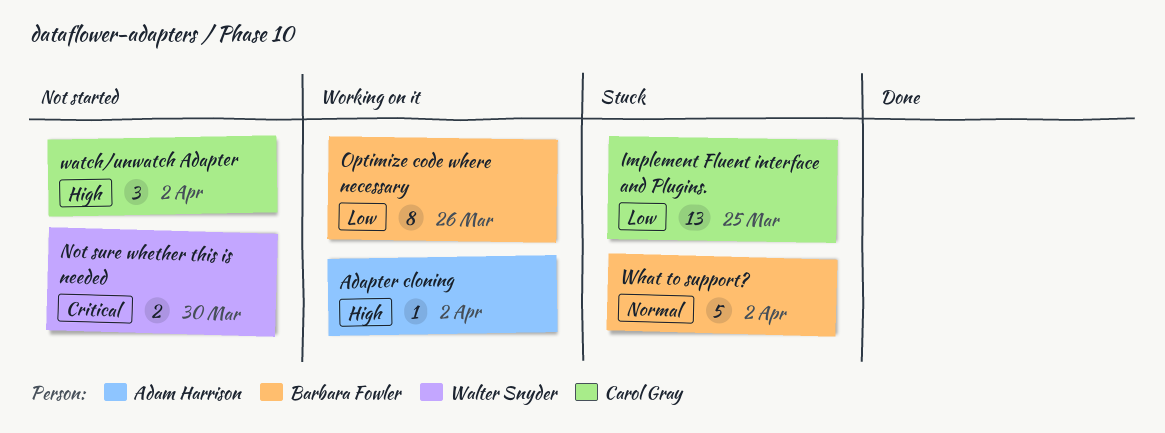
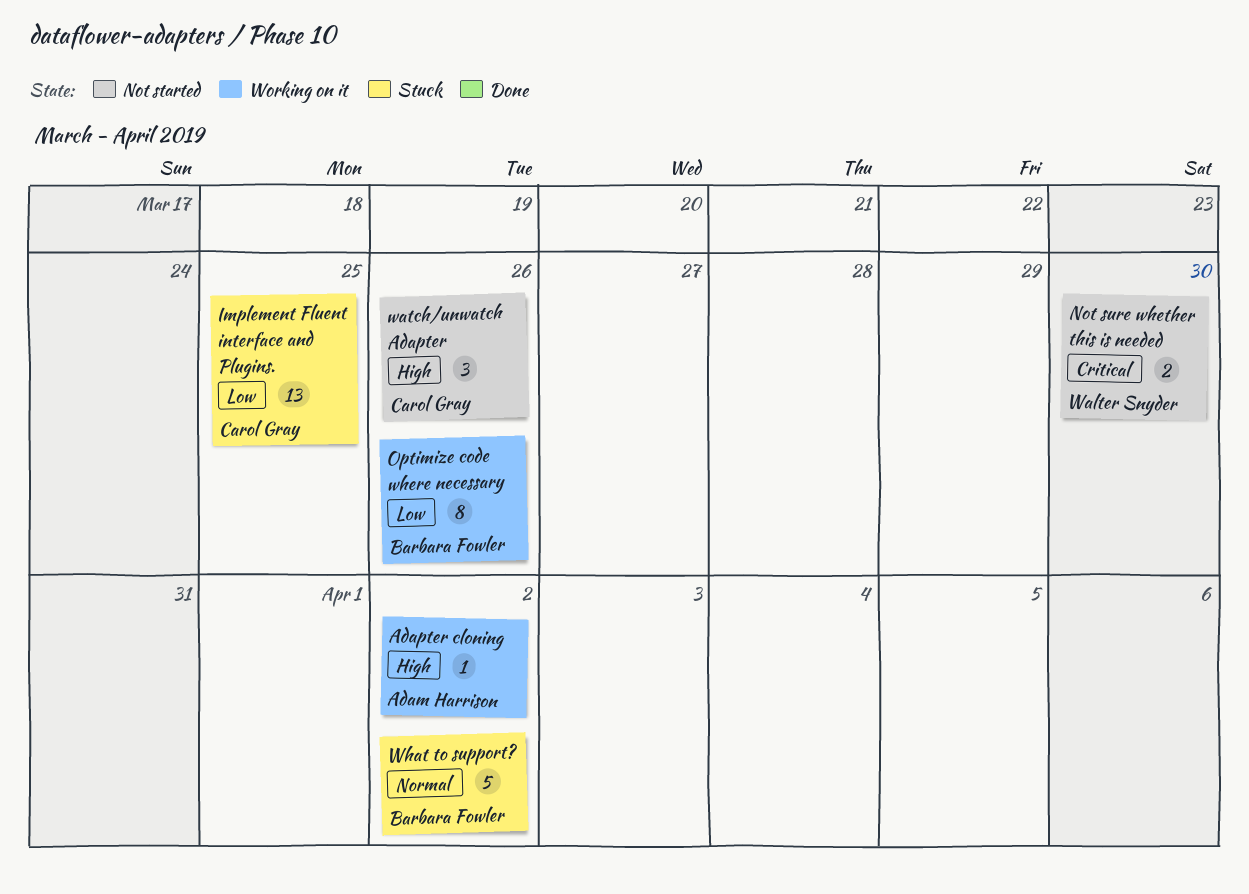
watch/unwatch Adapter, due: Apr 2 -> Mar 26

